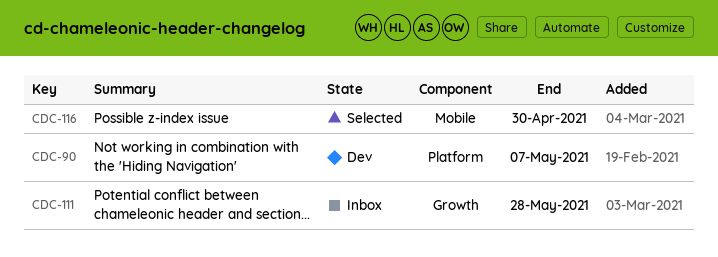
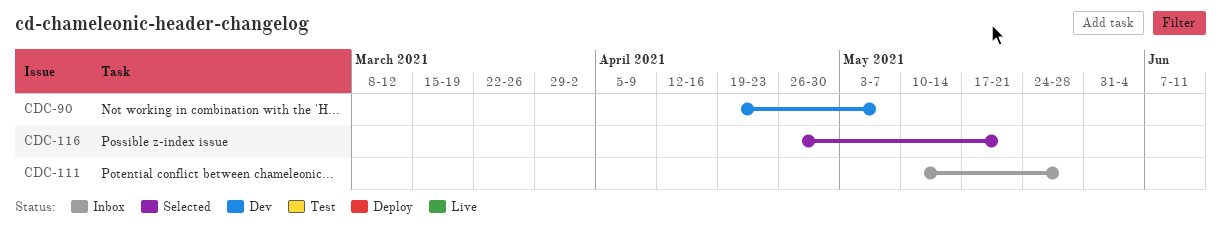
CDC-116, due: Apr 30 -> May 21

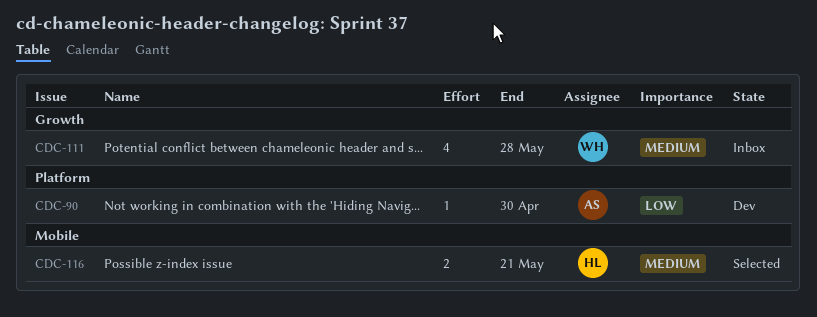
CDC-90, due: May 7 -> Apr 30

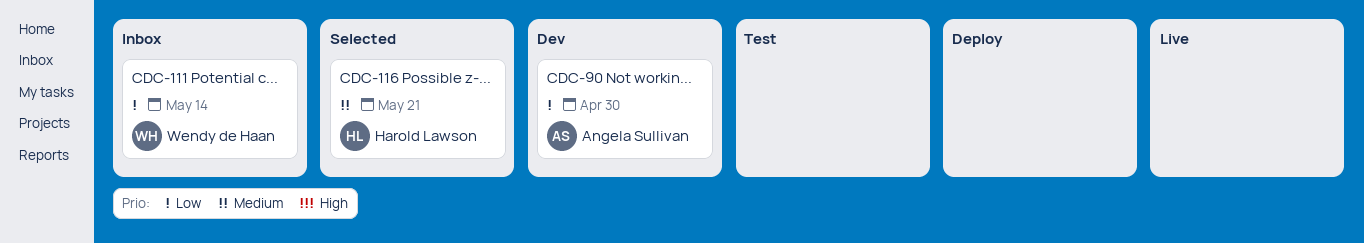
CDC-111, priority: Medium -> Low
CDC-111, due: May 28 -> May 14

